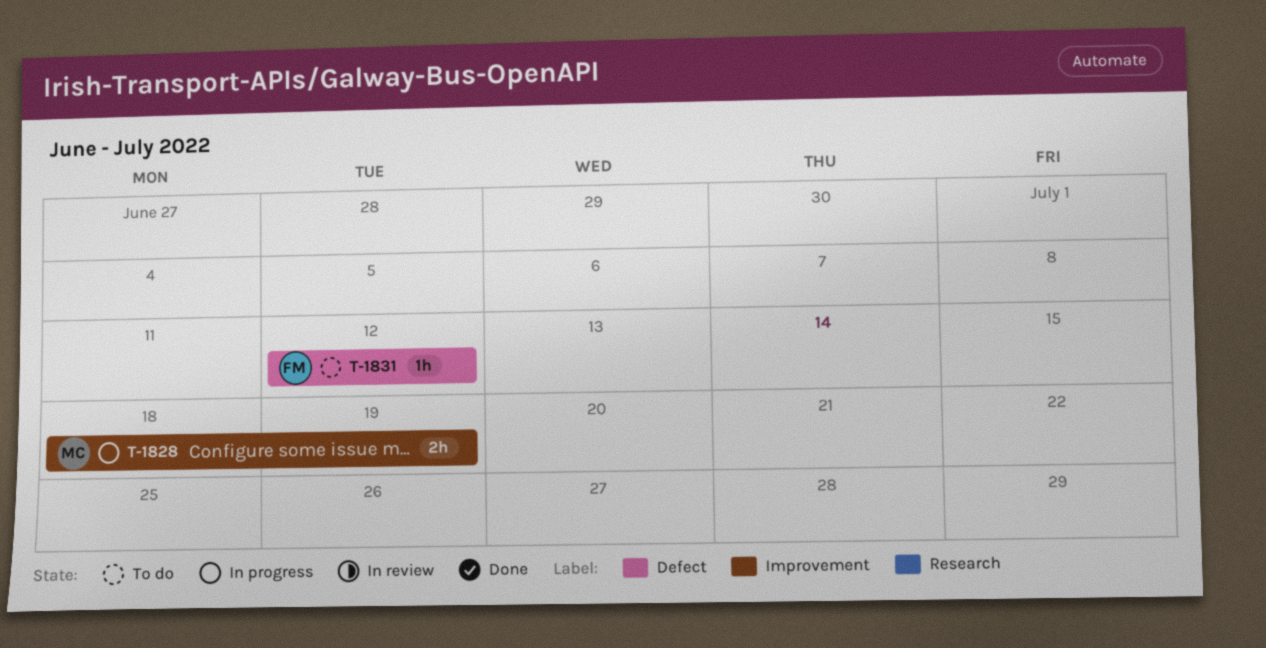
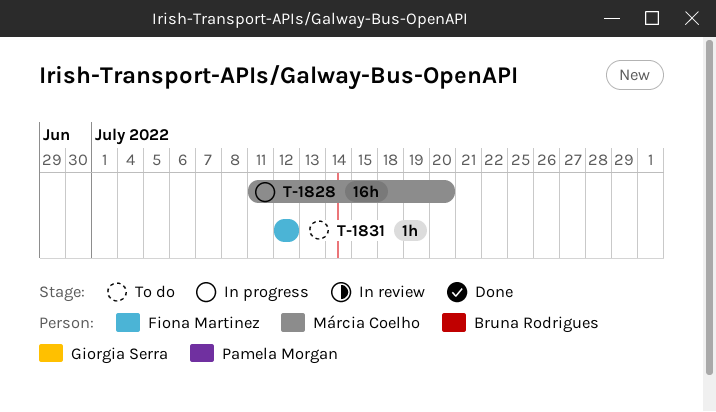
T-1828, estimate: 2h -> 16h
T-1828, start: Jul 18 -> Jul 11
T-1828, due: Jul 19 -> Jul 20

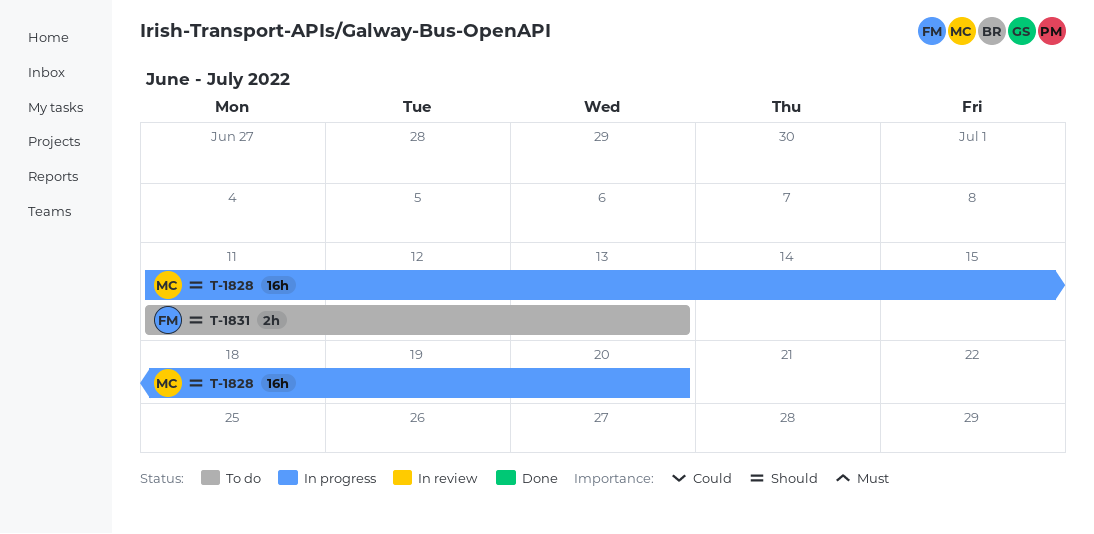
T-1831, estimate: 1h -> 2h
T-1831, start: Jul 12 -> Jul 11
T-1831, due: Jul 12 -> Jul 13

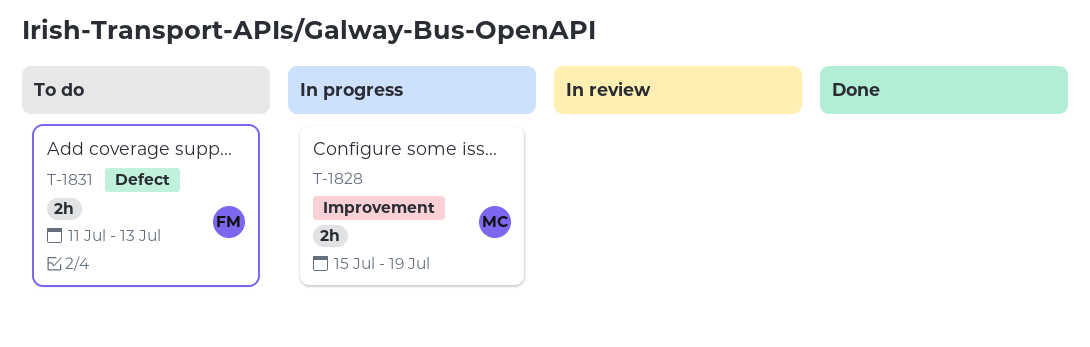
T-1828, estimate: 16h -> 2h
T-1828, start: Jul 11 -> Jul 15
T-1828, due: Jul 20 -> Jul 19

